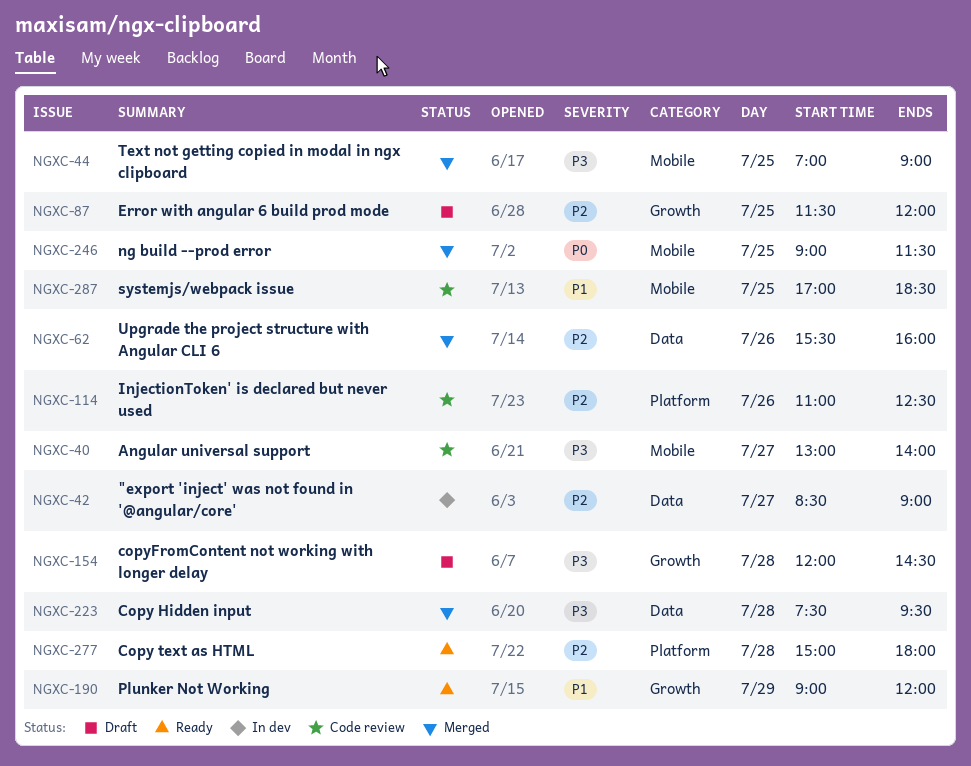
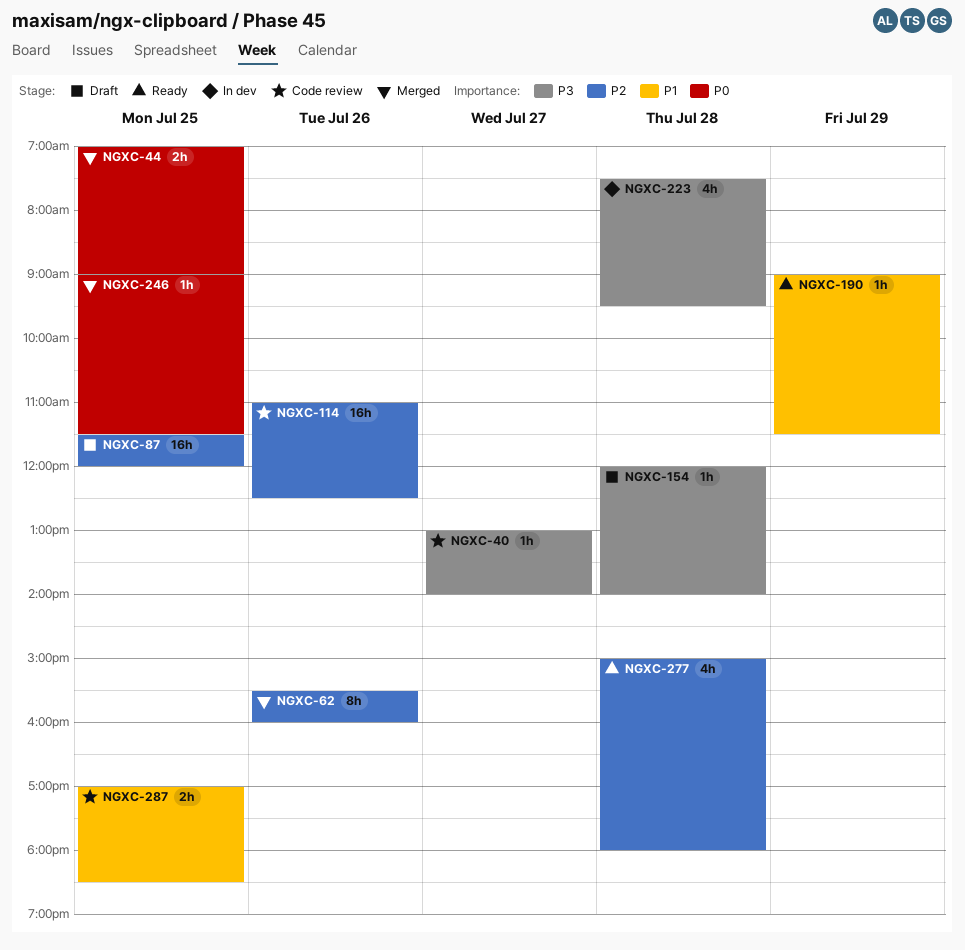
NGXC-42: present -> none
NGXC-44, priority: P3 -> P0
NGXC-154, ends: 14:30 -> 14:00
NGXC-190, ends: 12:00 -> 11:30
NGXC-223, status: Merged -> In dev

